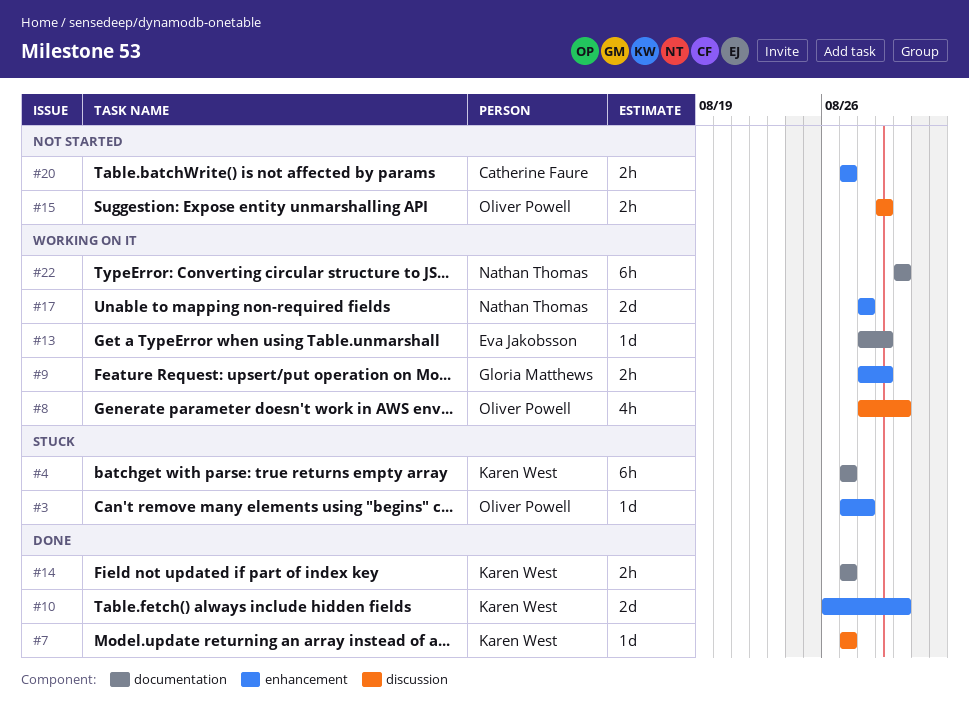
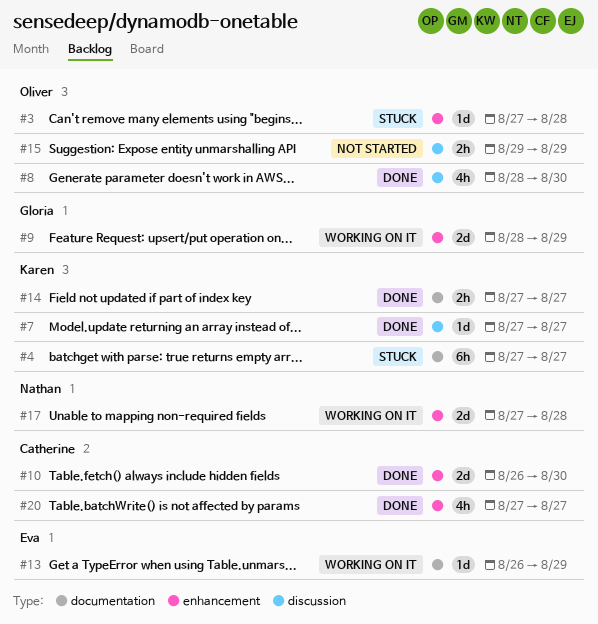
#8, status: Working on it -> Done
#9, estimate: 2h -> 2d
#10, owner: Karen West -> Catherine Faure
#13, start: Aug 28 -> Aug 26
#17, start: Aug 28 -> Aug 27
#20, status: Not started -> Done
#20, estimate: 2h -> 4h
#22: present -> none

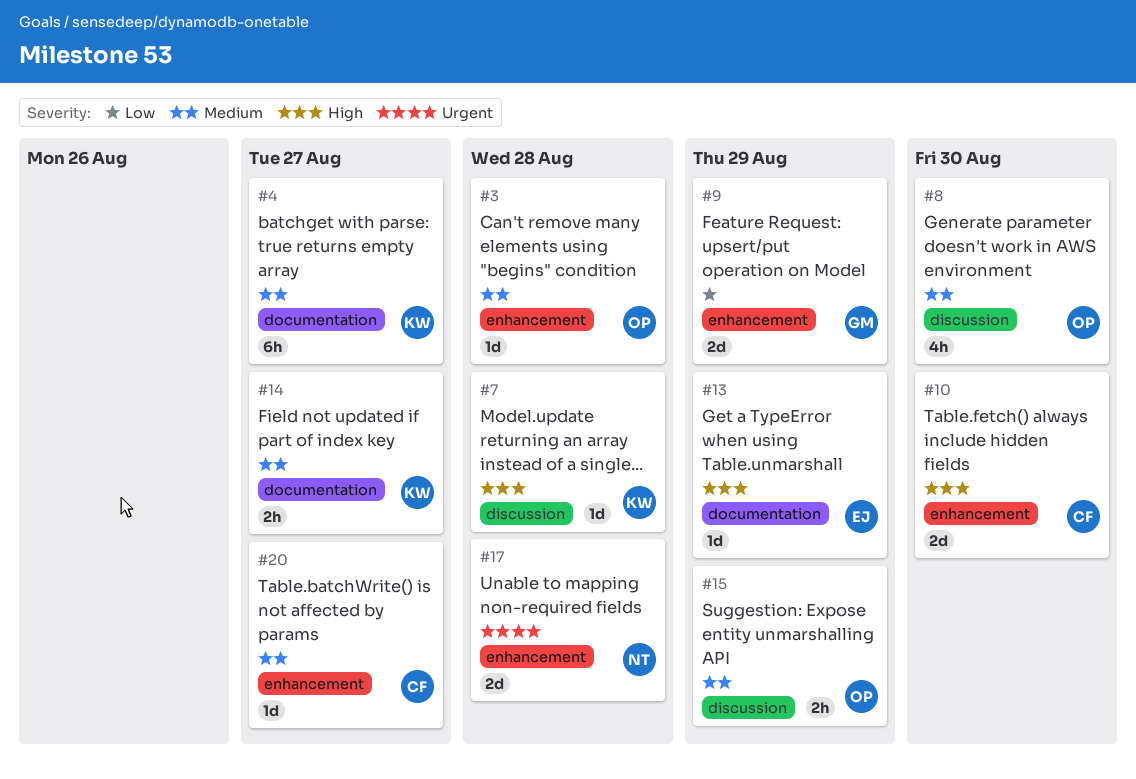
#7, due: Aug 27 -> Aug 28
#20, estimate: 4h -> 1d

